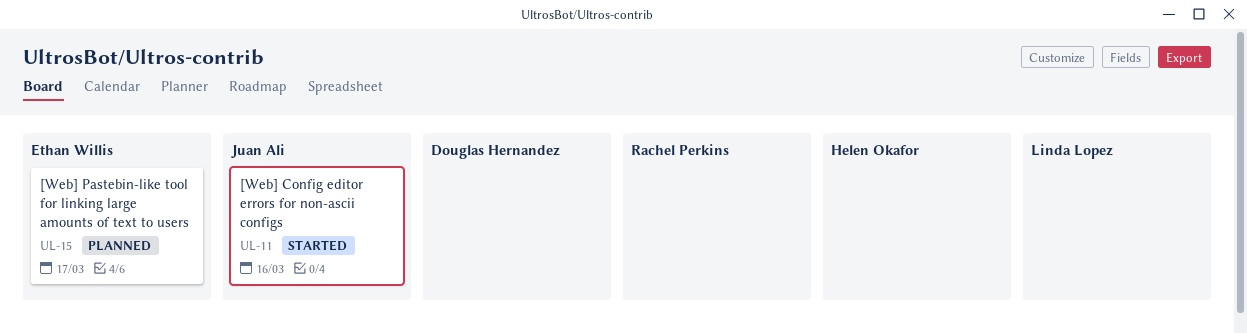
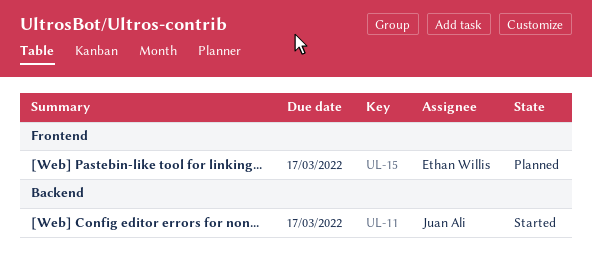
UL-11, due: Mar 16 -> Mar 17

